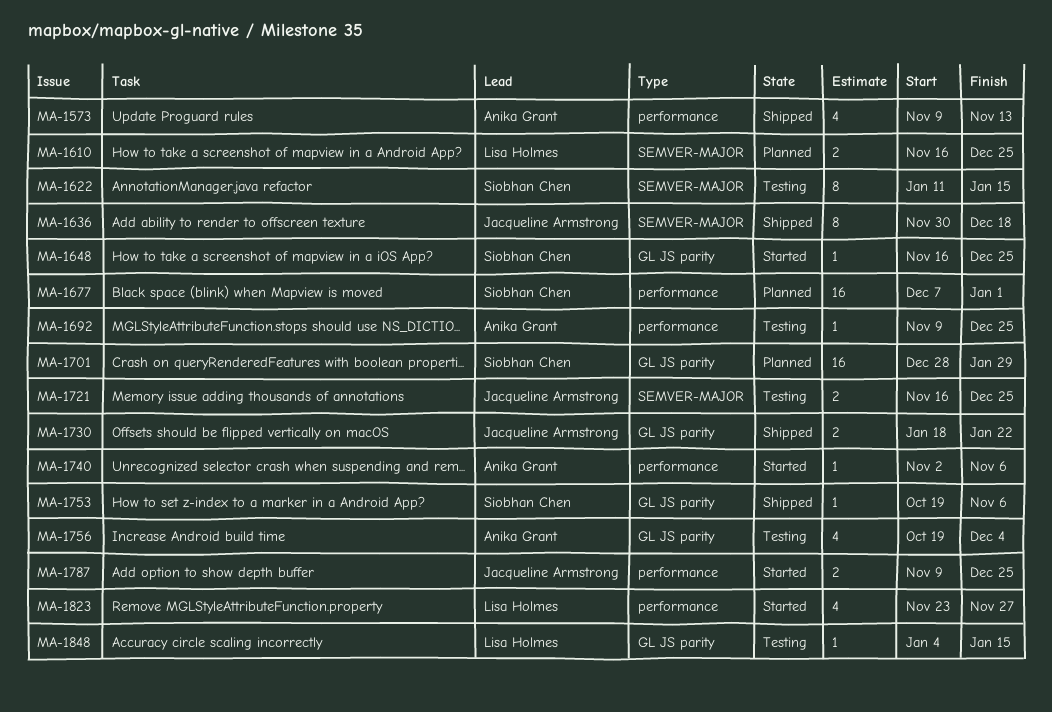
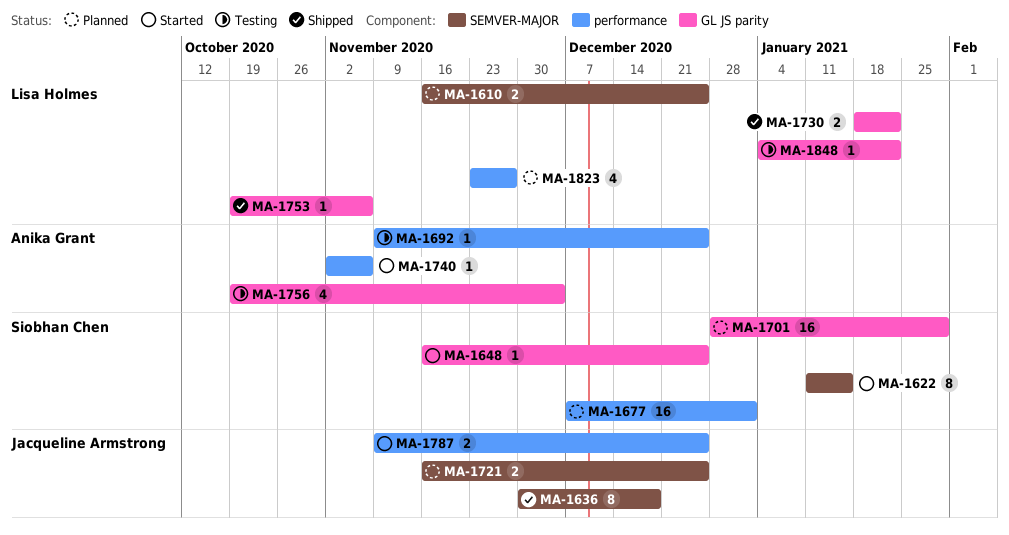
MA-1573: present -> none
MA-1622, status: Testing -> Started
MA-1721, status: Testing -> Planned
MA-1730, owner: Jacqueline Armstrong -> Lisa Holmes
MA-1753, owner: Siobhan Chen -> Lisa Holmes
MA-1823, status: Started -> Planned
MA-1848, due: Jan 15 -> Jan 22

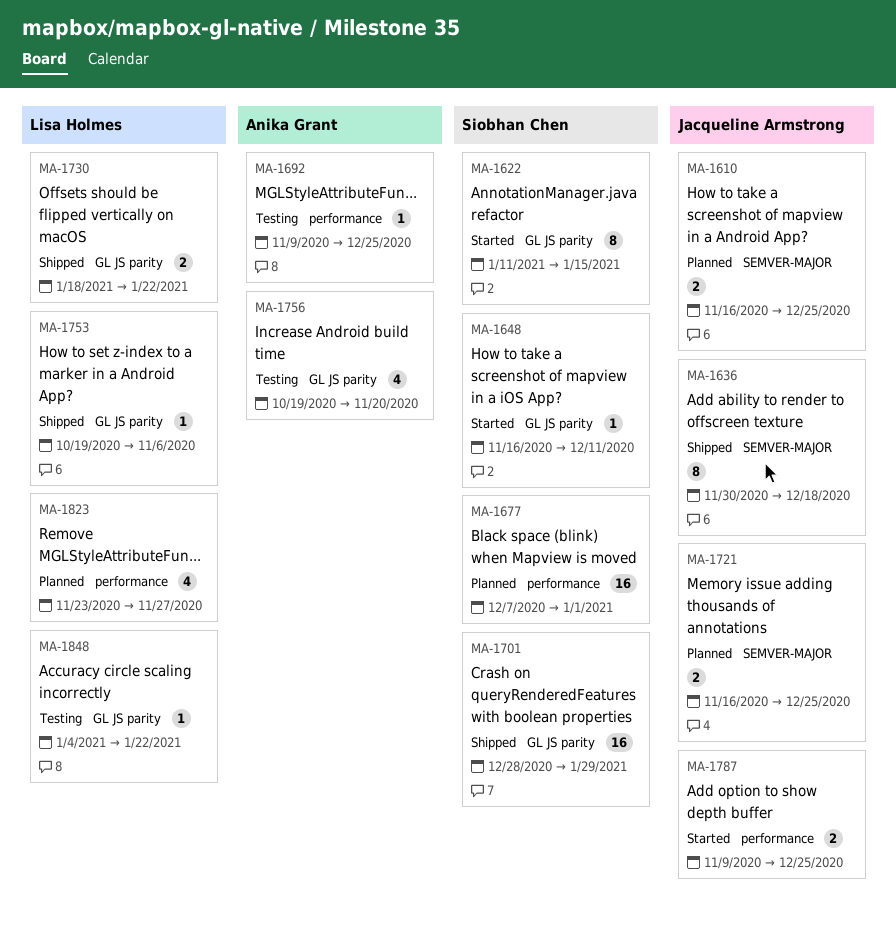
MA-1610, owner: Lisa Holmes -> Jacqueline Armstrong
MA-1622, label: SEMVER-MAJOR -> GL JS parity
MA-1648, due: Dec 25 -> Dec 11
MA-1701, status: Planned -> Shipped
MA-1740: present -> none
MA-1756, due: Dec 4 -> Nov 20

